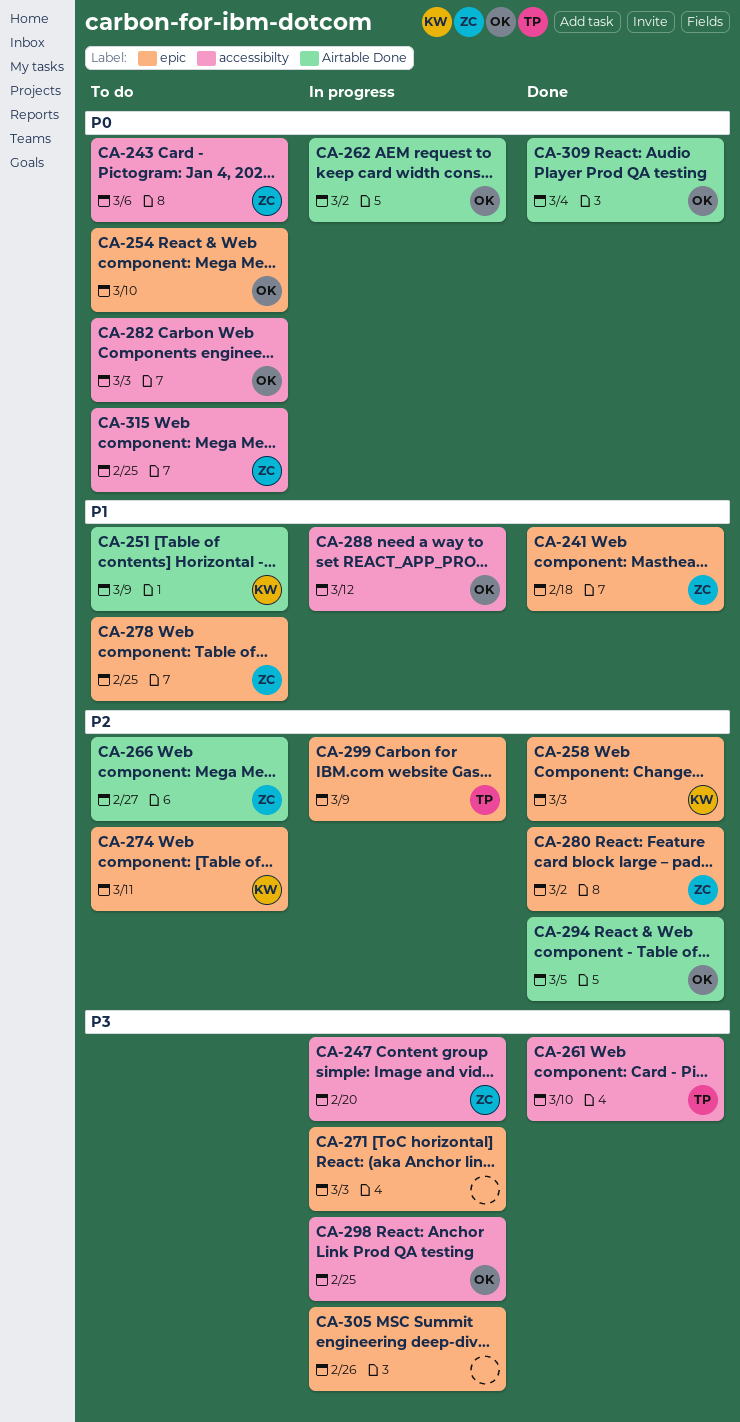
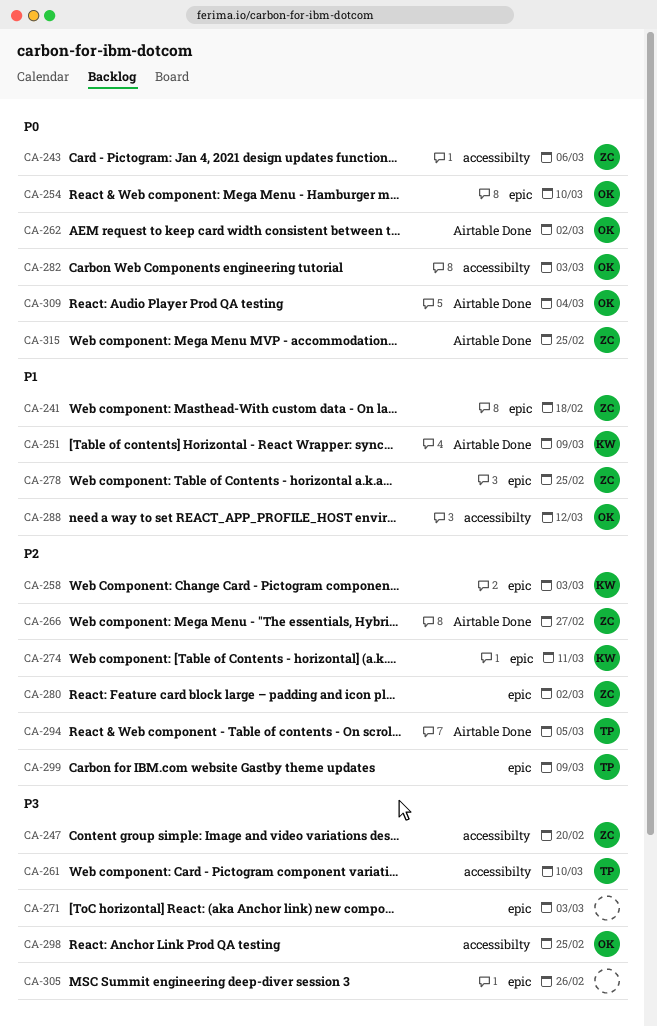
CA-294, owner: OK -> TP
CA-315, label: accessibilty -> Airtable Done

